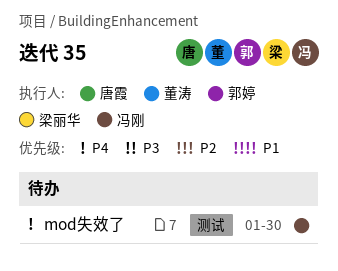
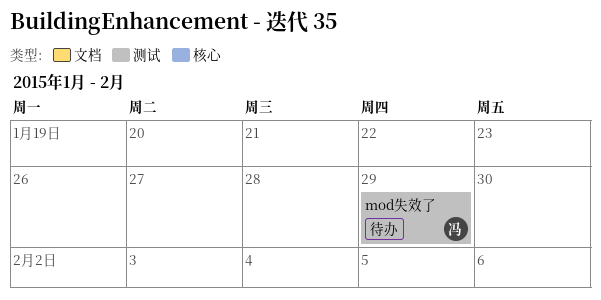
mod失效了, due: Jan 30 -> Jan 29

